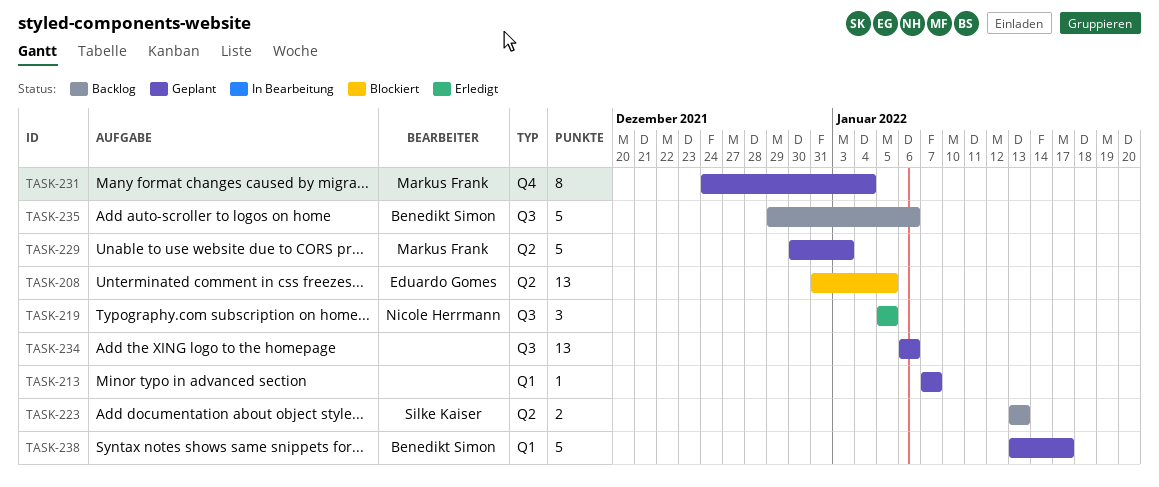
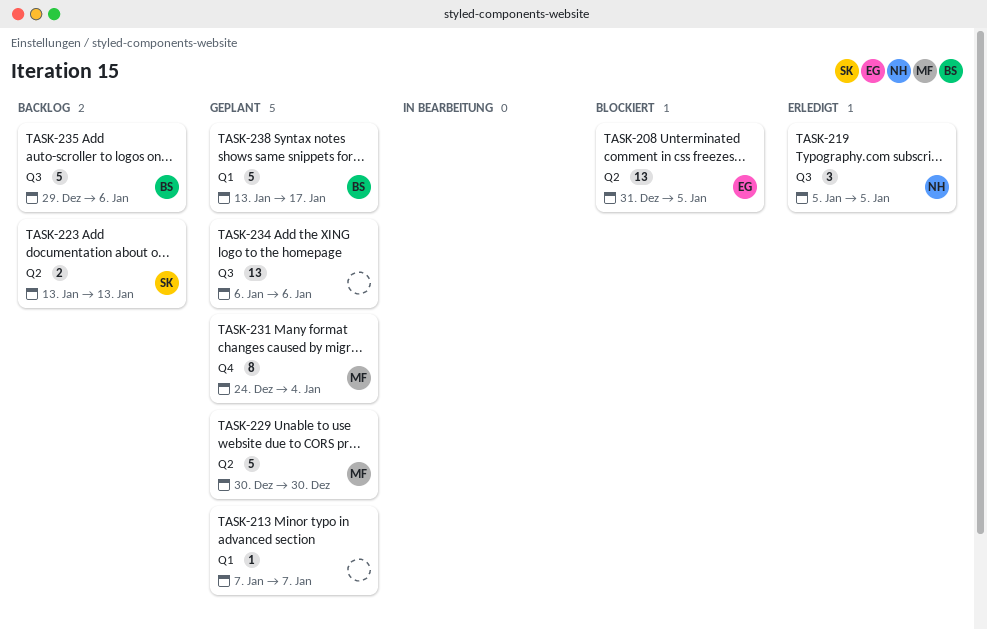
TASK-229, due: Jan 3 -> Dec 30

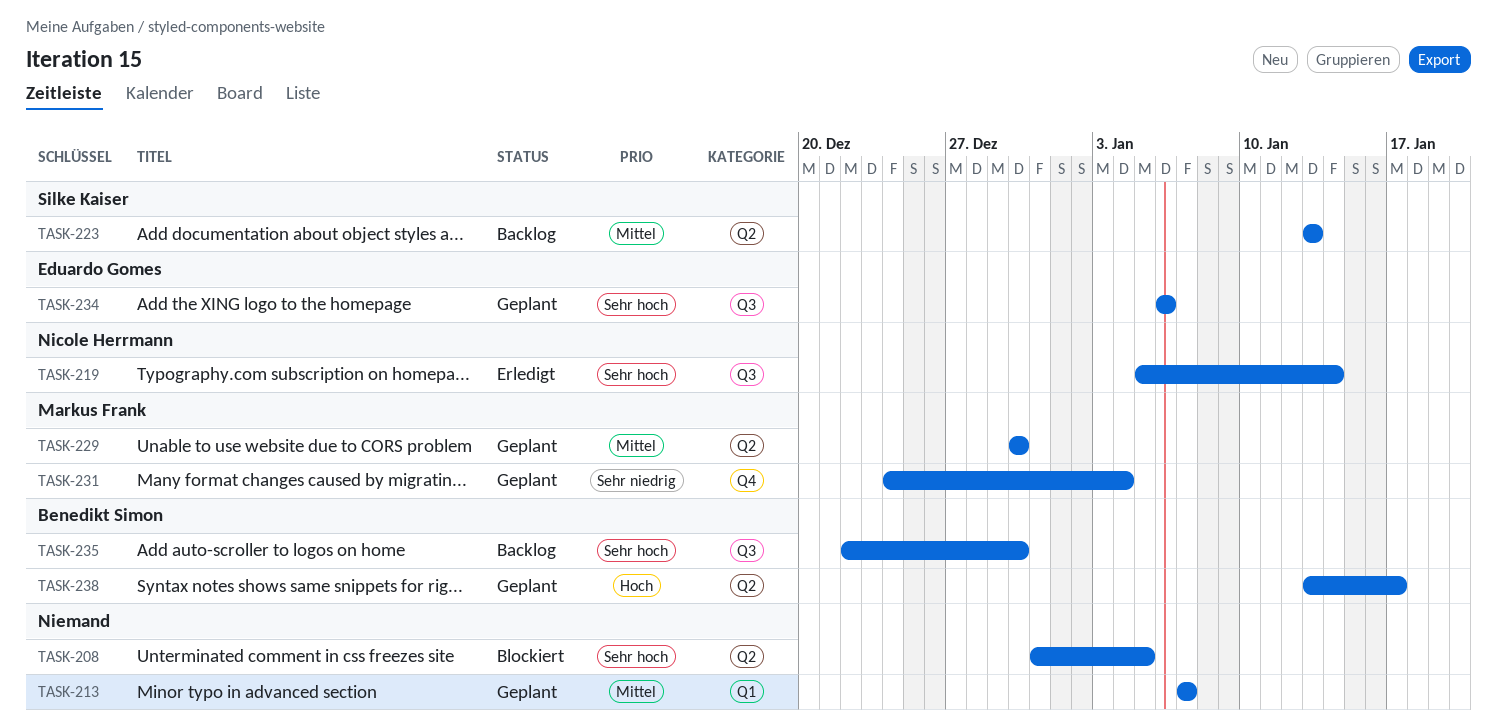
TASK-208, owner: Eduardo Gomes -> none
TASK-219, due: Jan 5 -> Jan 14
TASK-234, owner: none -> Eduardo Gomes
TASK-235, start: Dec 29 -> Dec 22
TASK-235, due: Jan 6 -> Dec 30
TASK-238, label: Q1 -> Q2

